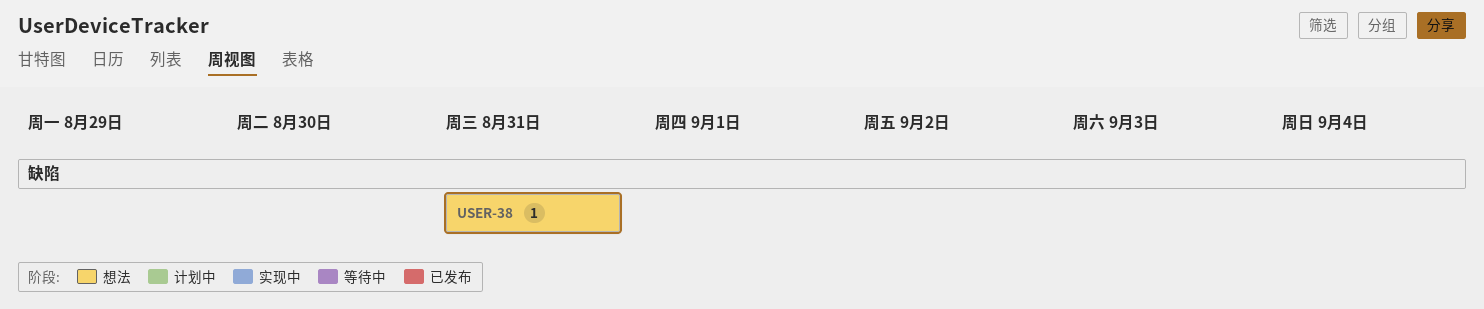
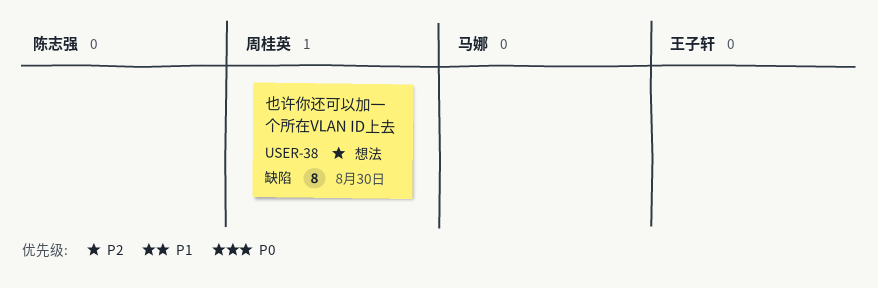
USER-38, estimate: 1 -> 8
USER-38, due: Aug 31 -> Aug 30

